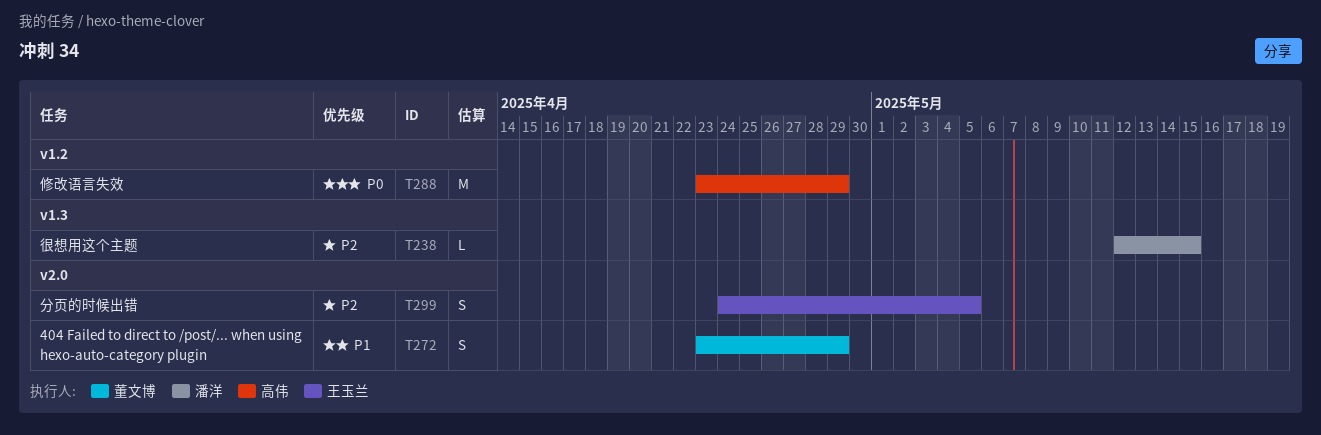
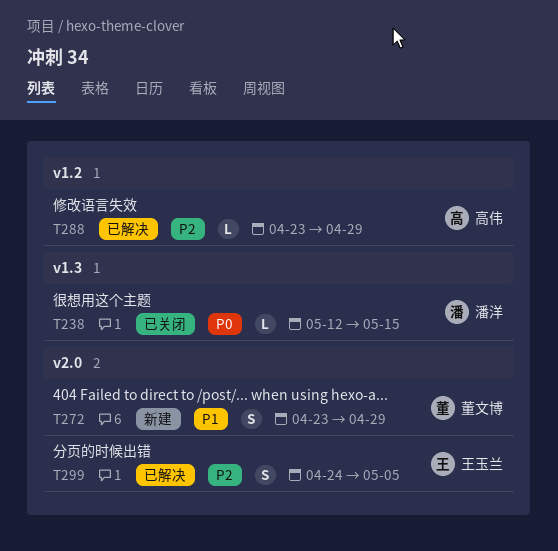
T238, priority: P2 -> P0
T288, priority: P0 -> P2
T288, estimate: M -> L

